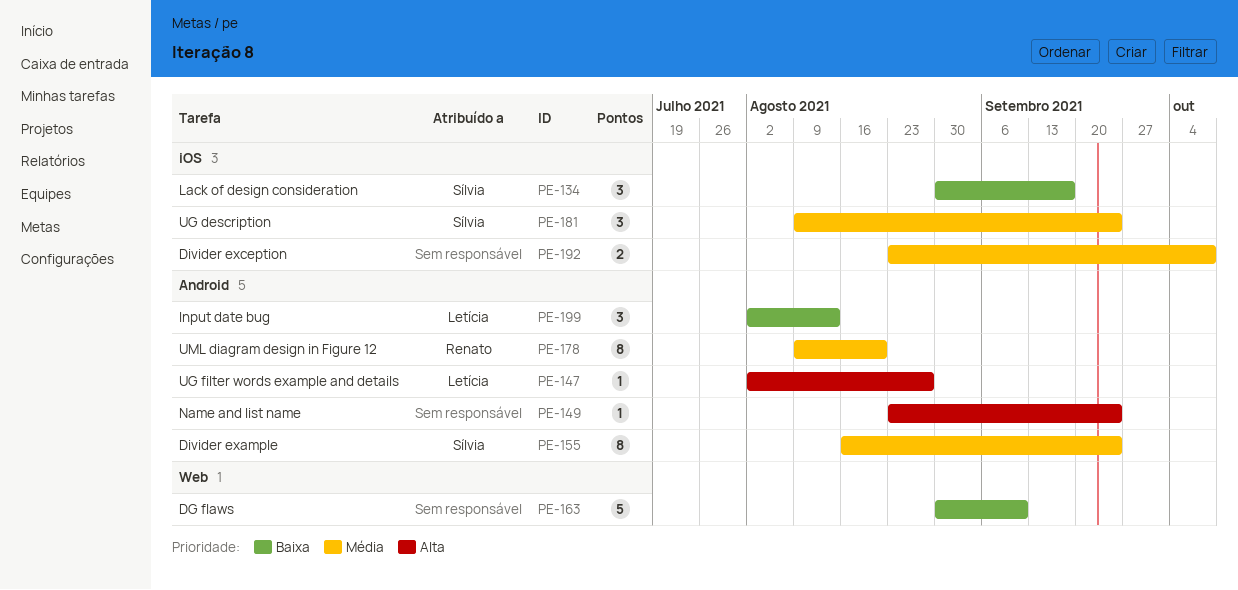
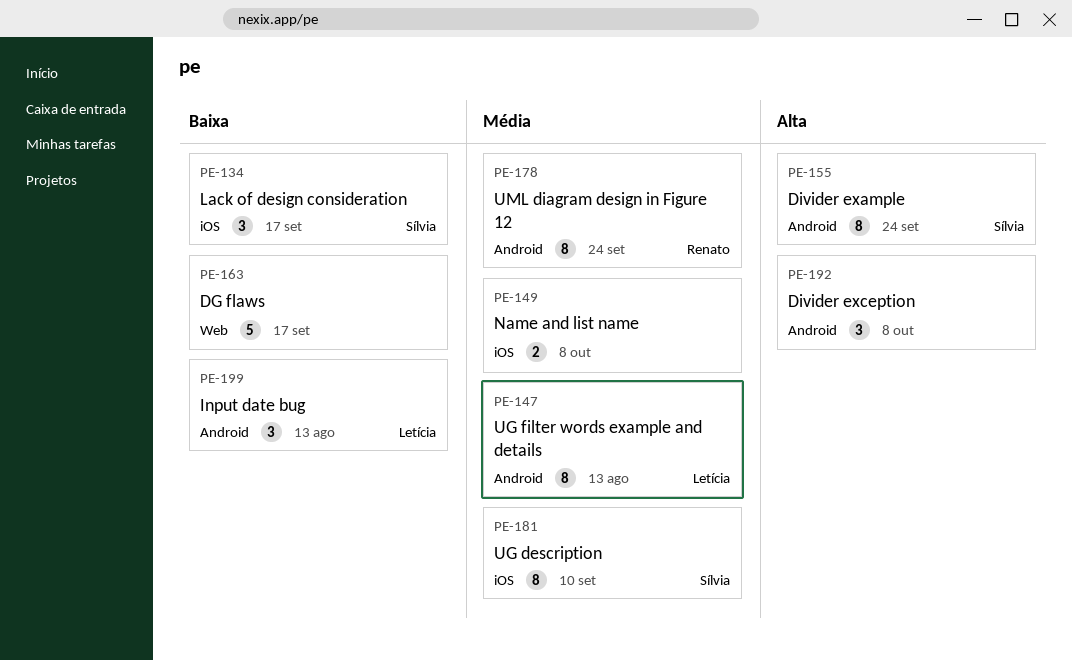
PE-147, priority: Alta -> Média
PE-147, estimate: 1 -> 8
PE-147, due: Aug 27 -> Aug 13
PE-149, priority: Alta -> Média
PE-149, label: Android -> iOS
PE-149, estimate: 1 -> 2
PE-149, due: Sep 24 -> Oct 8
PE-155, priority: Média -> Alta
PE-163, due: Sep 10 -> Sep 17
PE-178, due: Aug 20 -> Sep 24
PE-181, estimate: 3 -> 8
PE-181, due: Sep 24 -> Sep 10
PE-192, priority: Média -> Alta
PE-192, label: iOS -> Android
PE-192, estimate: 2 -> 3

